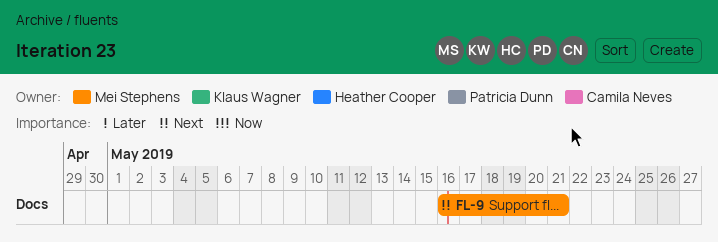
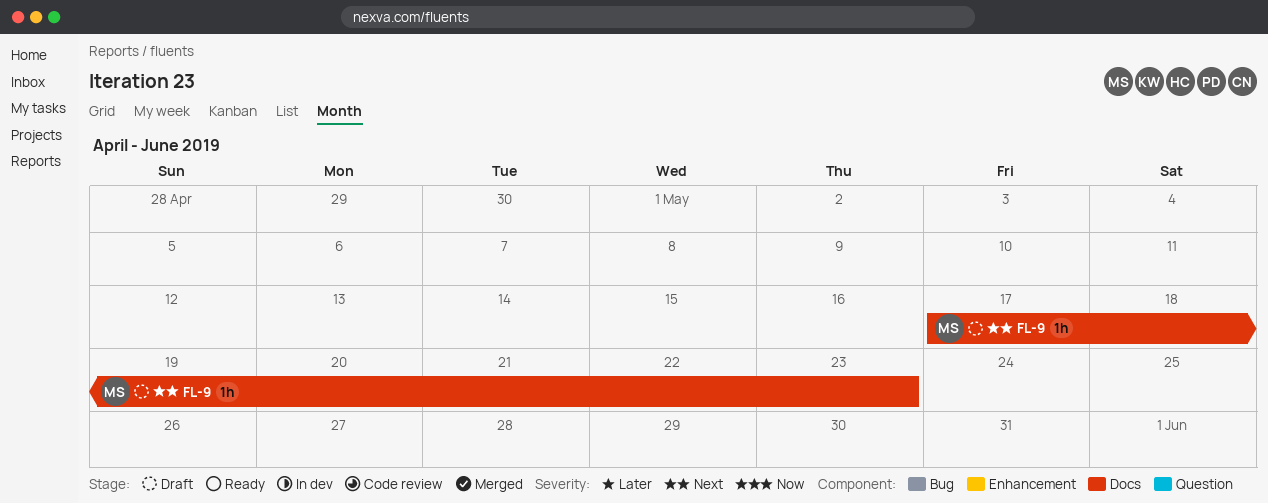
FL-9, start: May 16 -> May 17
FL-9, due: May 21 -> May 23

